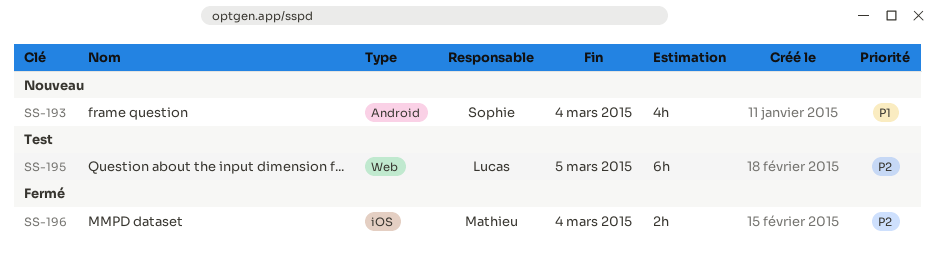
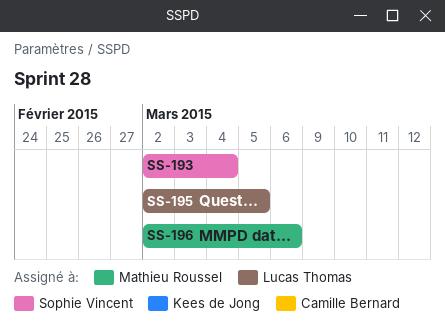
SS-196, due: Mar 4 -> Mar 6

